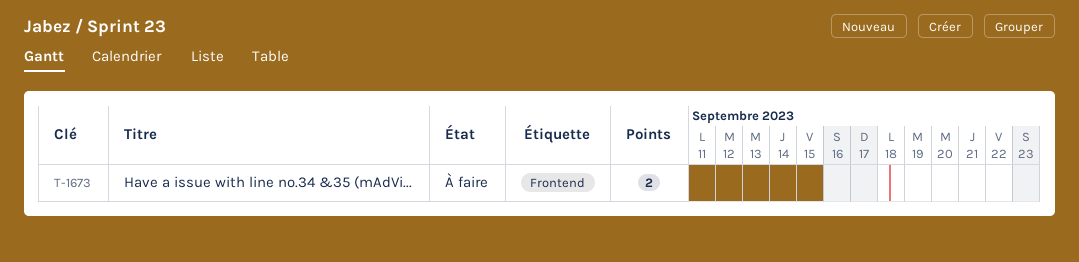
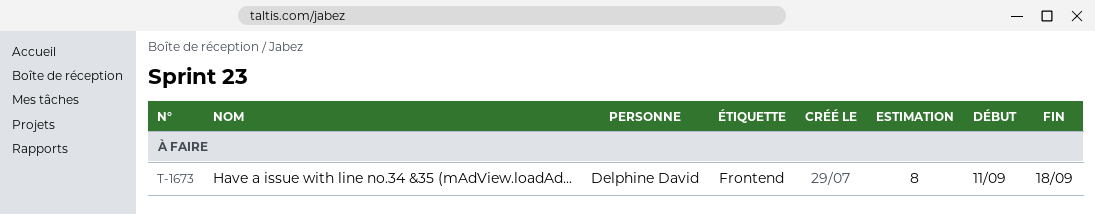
T-1673, estimate: 2 -> 8
T-1673, due: Sep 15 -> Sep 18

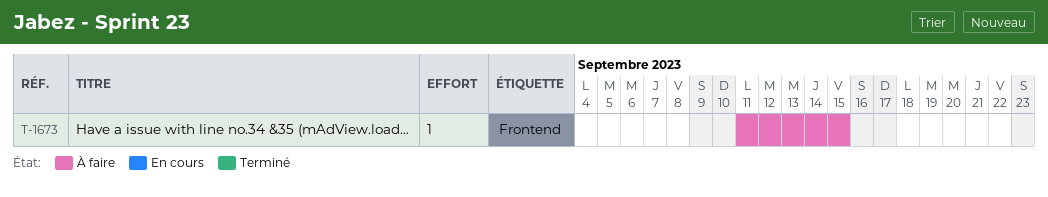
T-1673, estimate: 8 -> 1
T-1673, due: Sep 18 -> Sep 15

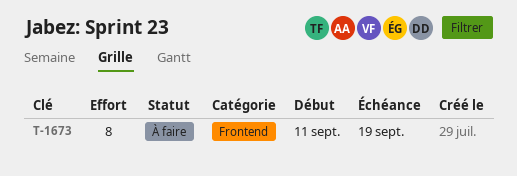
T-1673, estimate: 1 -> 8
T-1673, due: Sep 15 -> Sep 19

